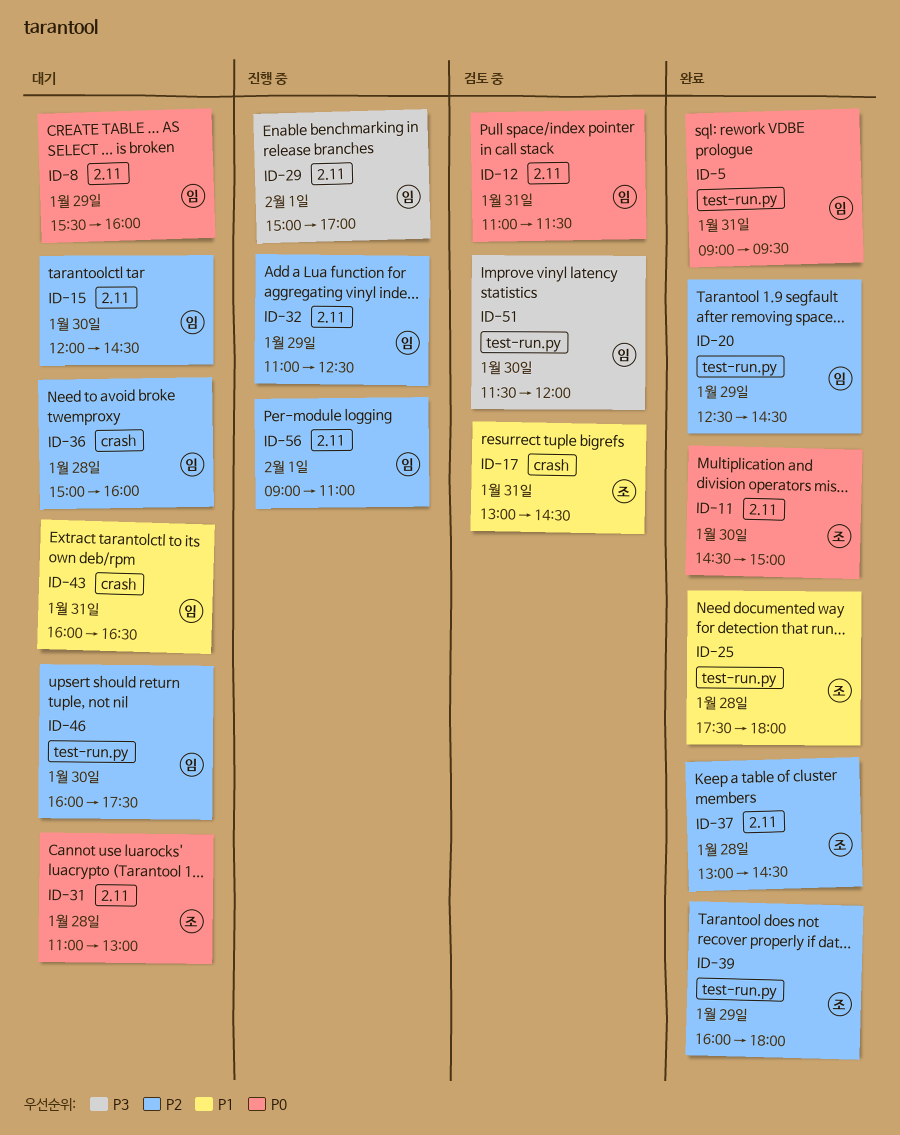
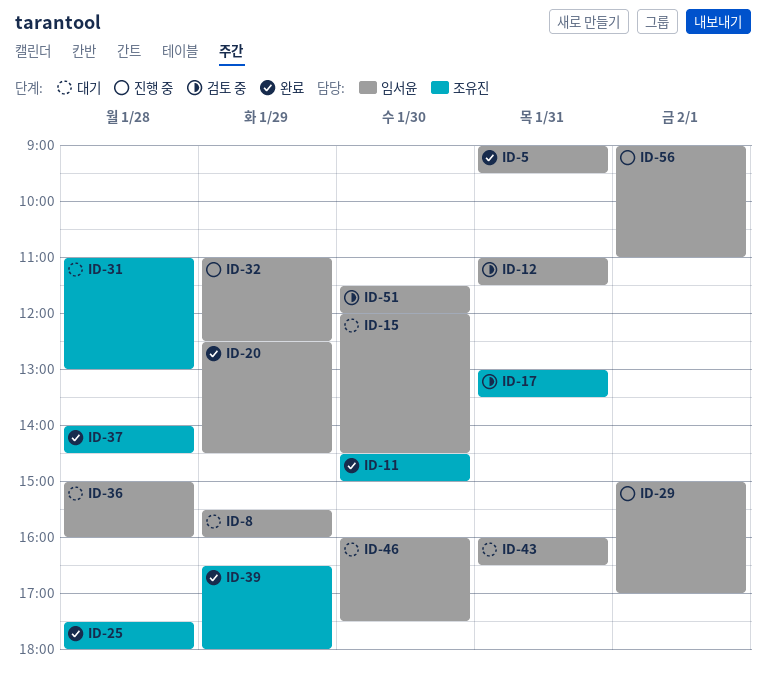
ID-17, ends: 14:30 -> 13:30
ID-37, begins: 13:00 -> 14:00
ID-39, begins: 16:00 -> 16:30

